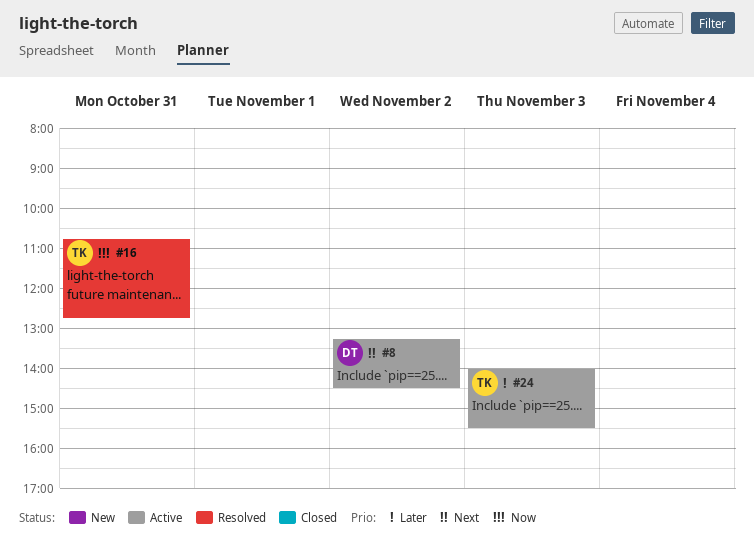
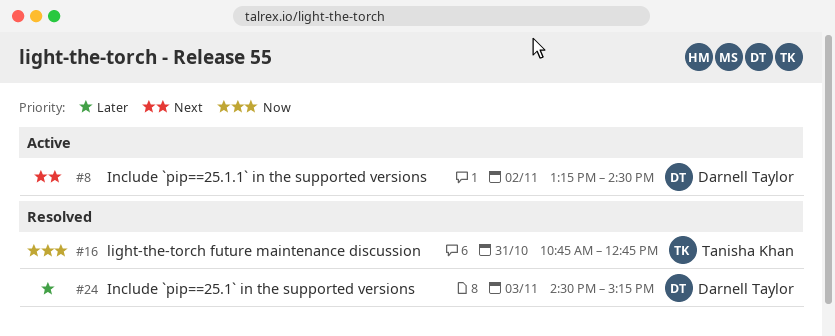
#24, status: Active -> Resolved
#24, owner: Tanisha Khan -> Darnell Taylor
#24, begins: 14:00 -> 14:30
#24, ends: 15:30 -> 15:15

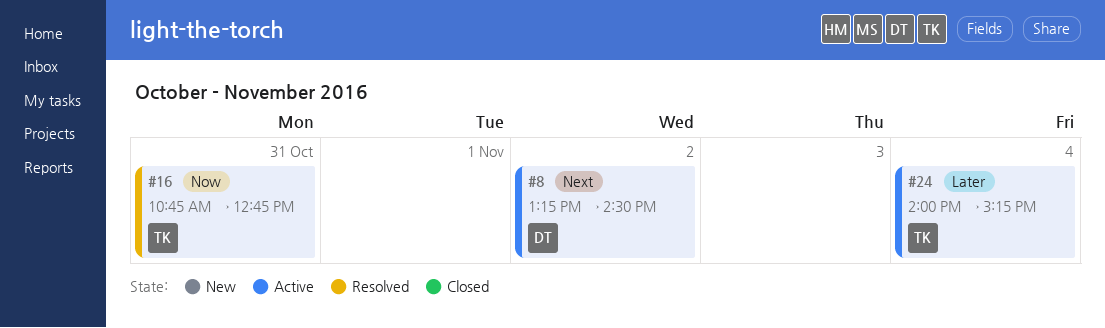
#24, status: Resolved -> Active
#24, owner: Darnell Taylor -> Tanisha Khan
#24, day: Nov 3 -> Nov 4
#24, begins: 14:30 -> 14:00

